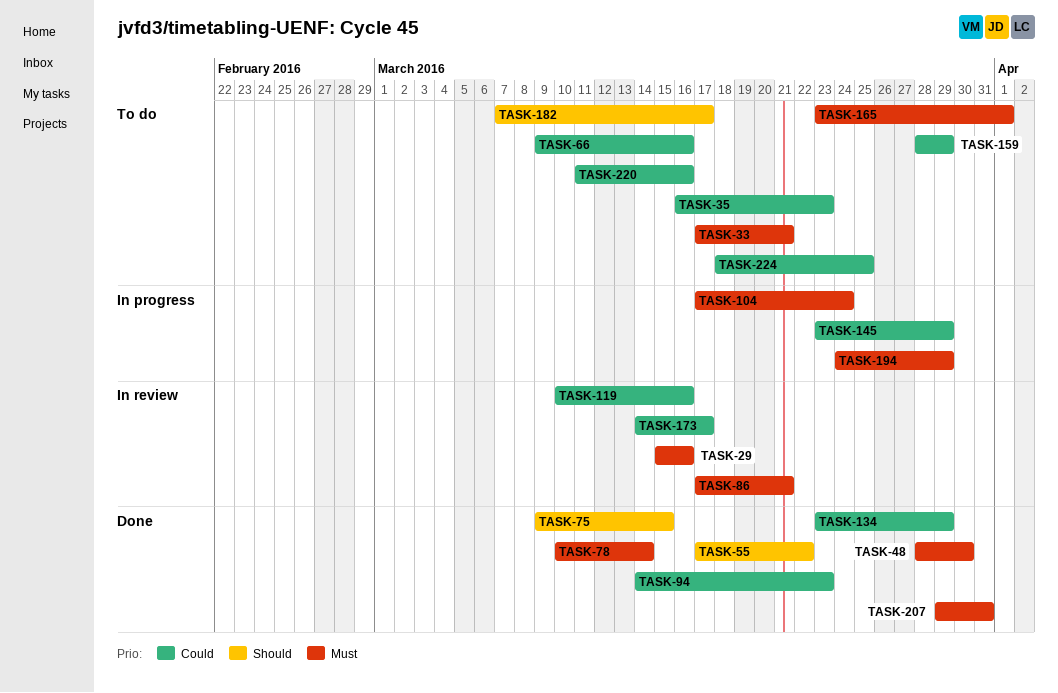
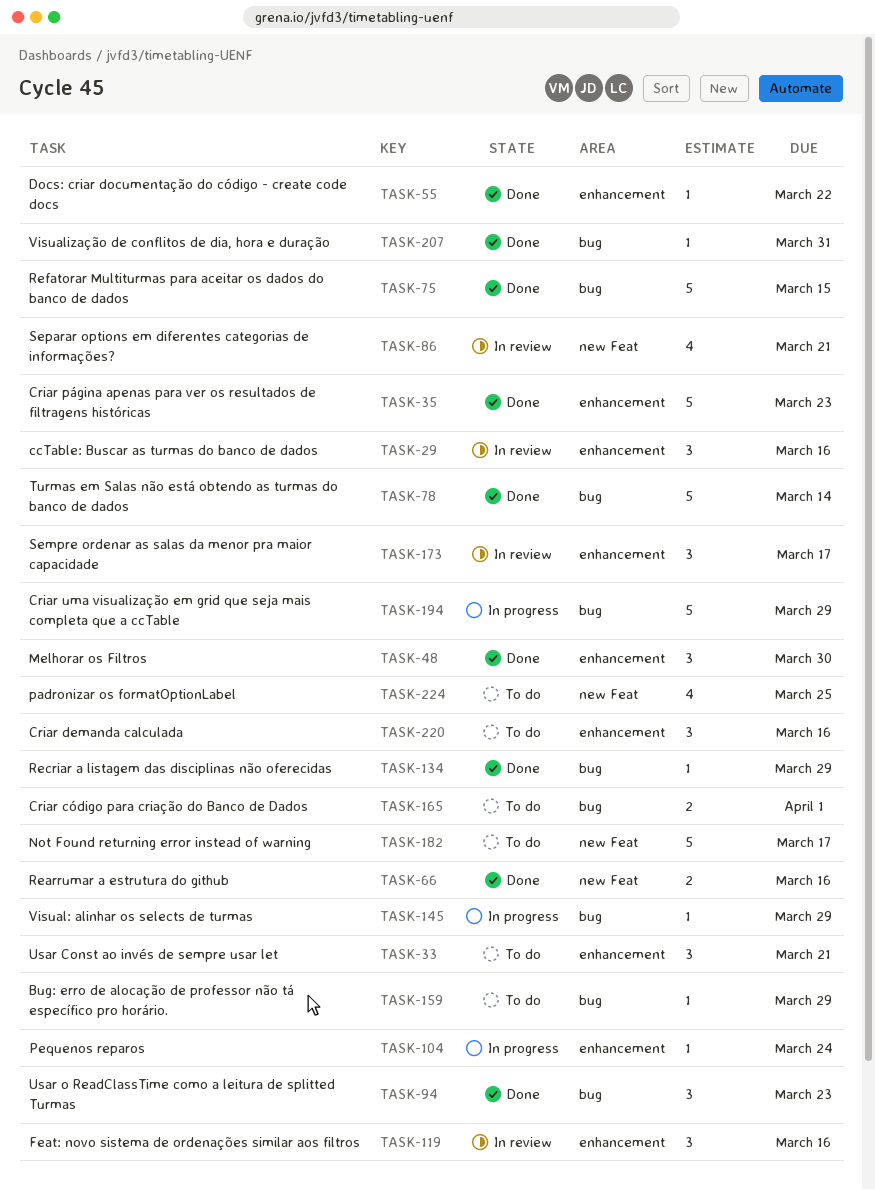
TASK-35, status: To do -> Done
TASK-66, status: To do -> Done

